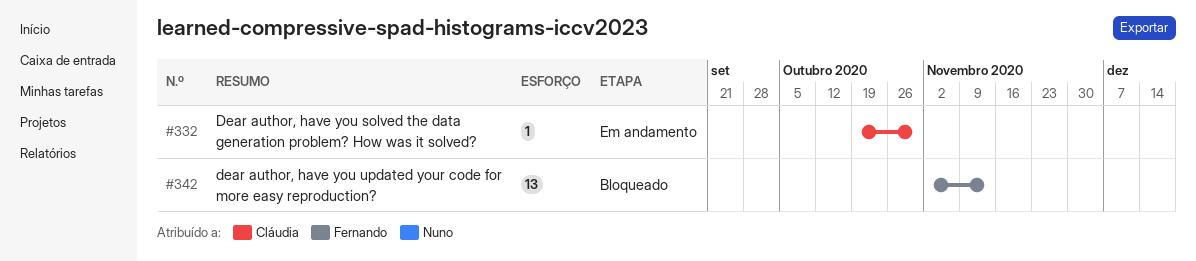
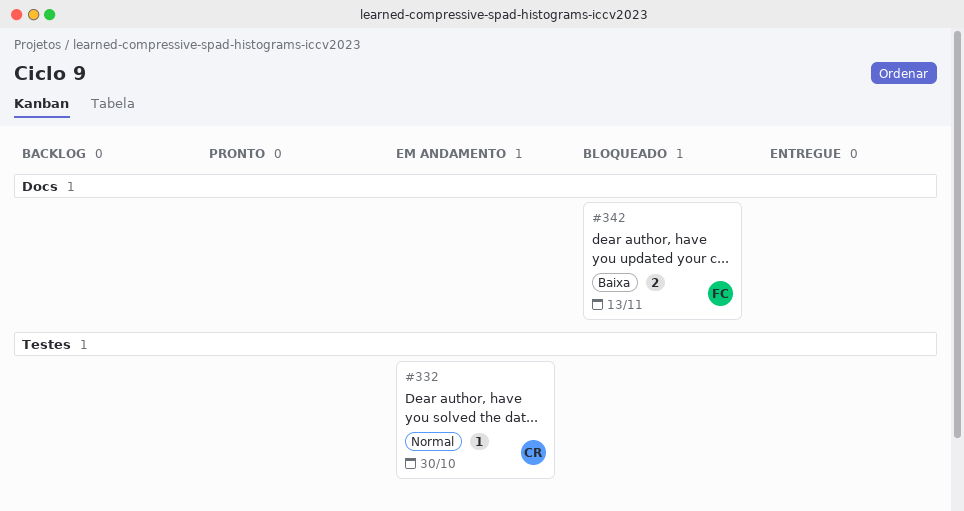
#342, estimate: 13 -> 2

